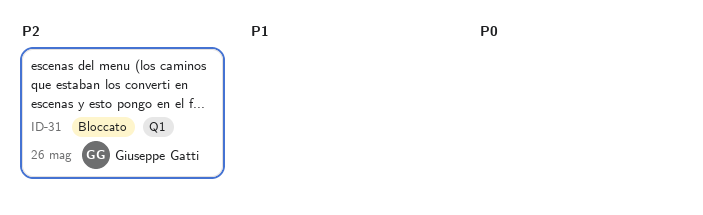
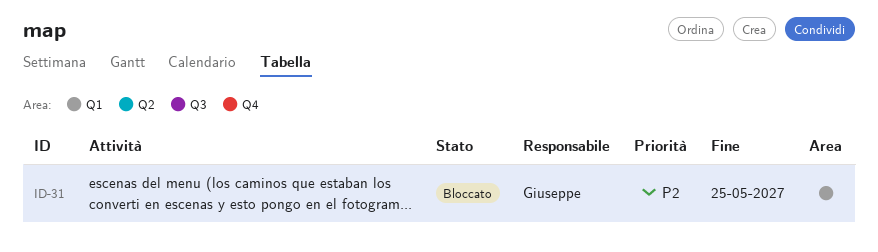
ID-31, due: May 26 -> May 25

